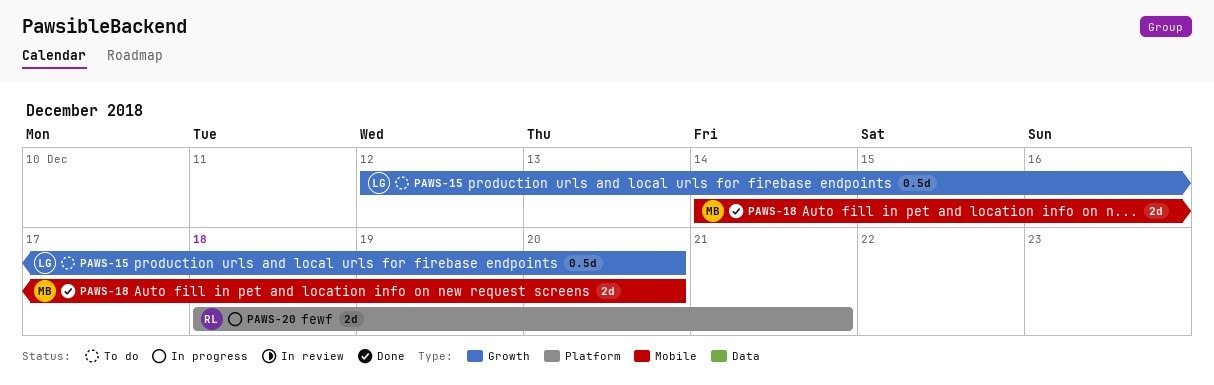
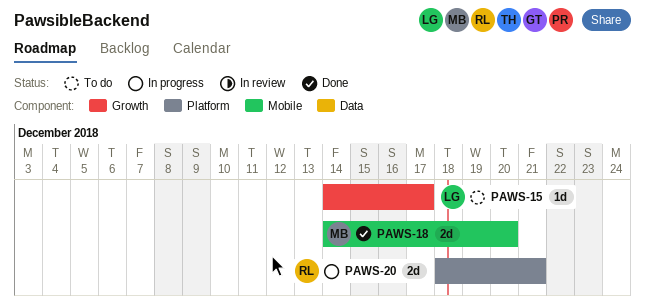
PAWS-15, estimate: 0.5d -> 1d
PAWS-15, start: Dec 12 -> Dec 14
PAWS-15, due: Dec 20 -> Dec 17

